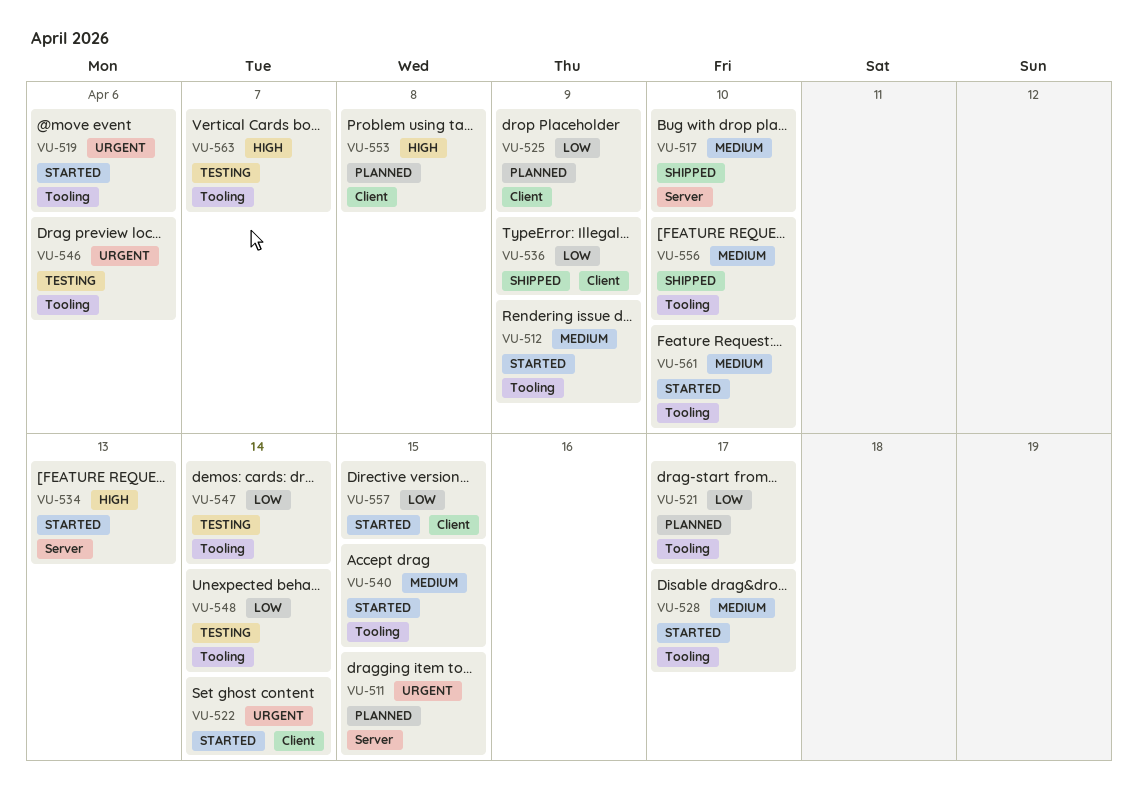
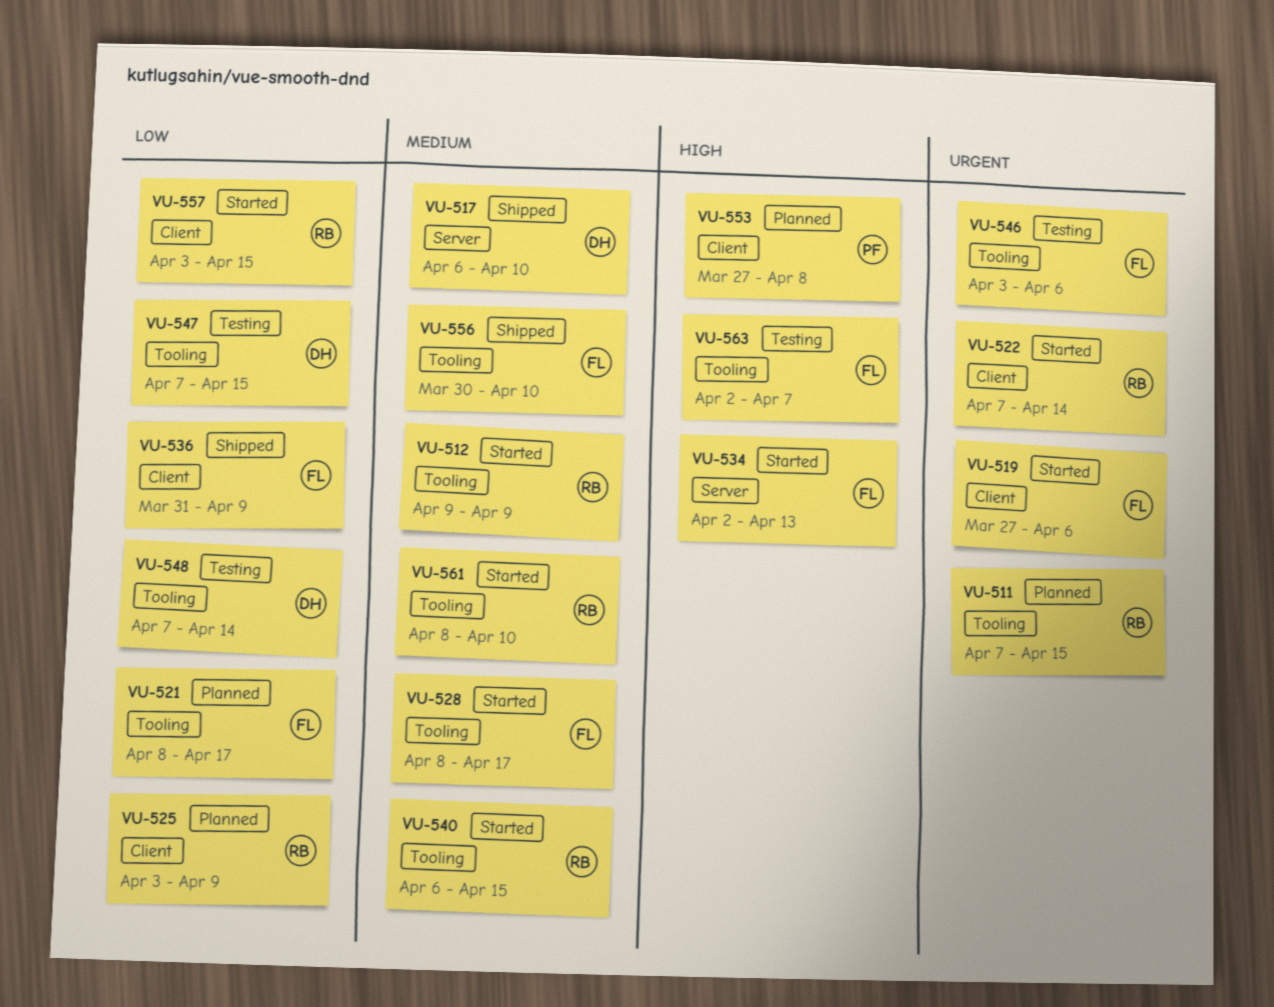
VU-511, label: Server -> Tooling
VU-519, label: Tooling -> Client
VU-547, due: Apr 14 -> Apr 15

